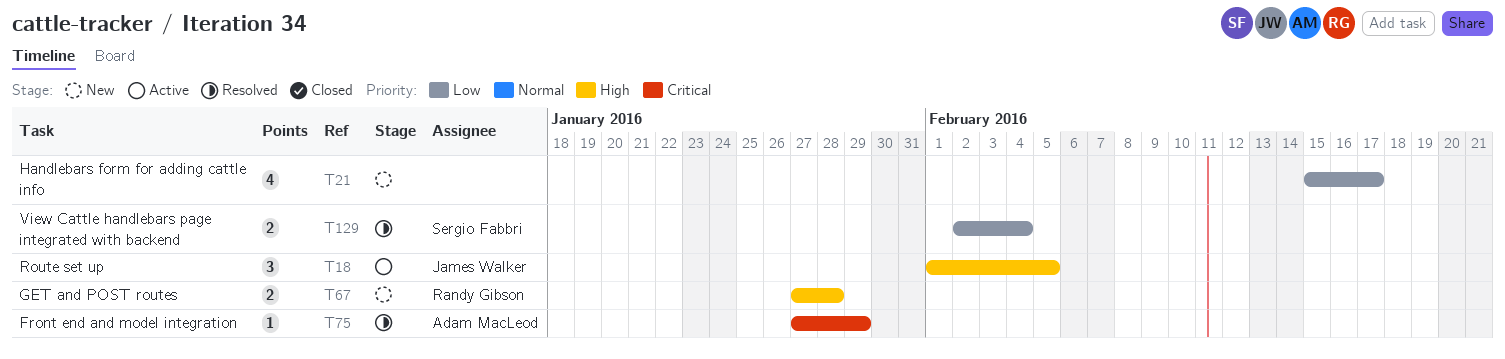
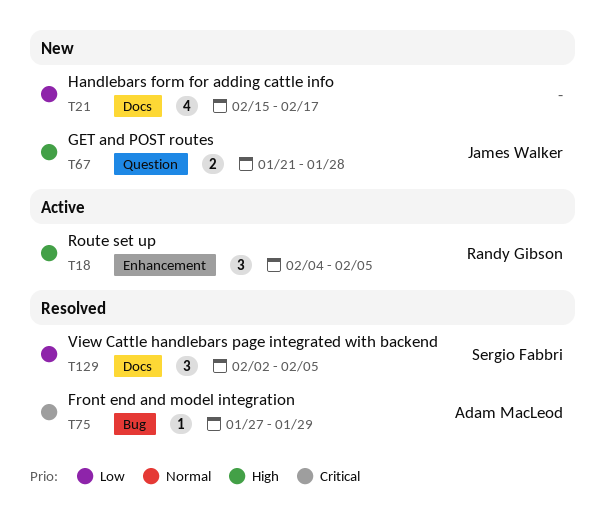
T18, owner: James Walker -> Randy Gibson
T18, start: Feb 1 -> Feb 4
T67, owner: Randy Gibson -> James Walker
T67, start: Jan 27 -> Jan 21
T129, estimate: 2 -> 3
T129, due: Feb 4 -> Feb 5

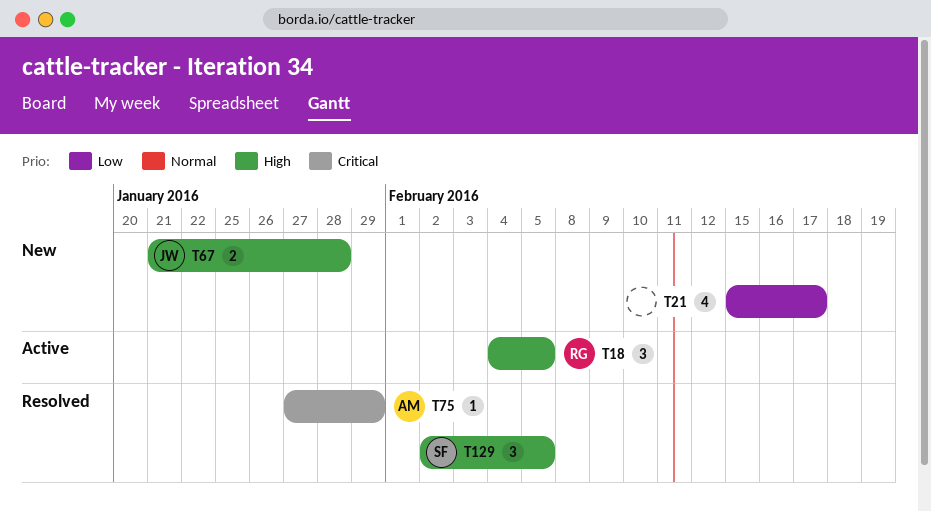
T129, priority: Low -> High

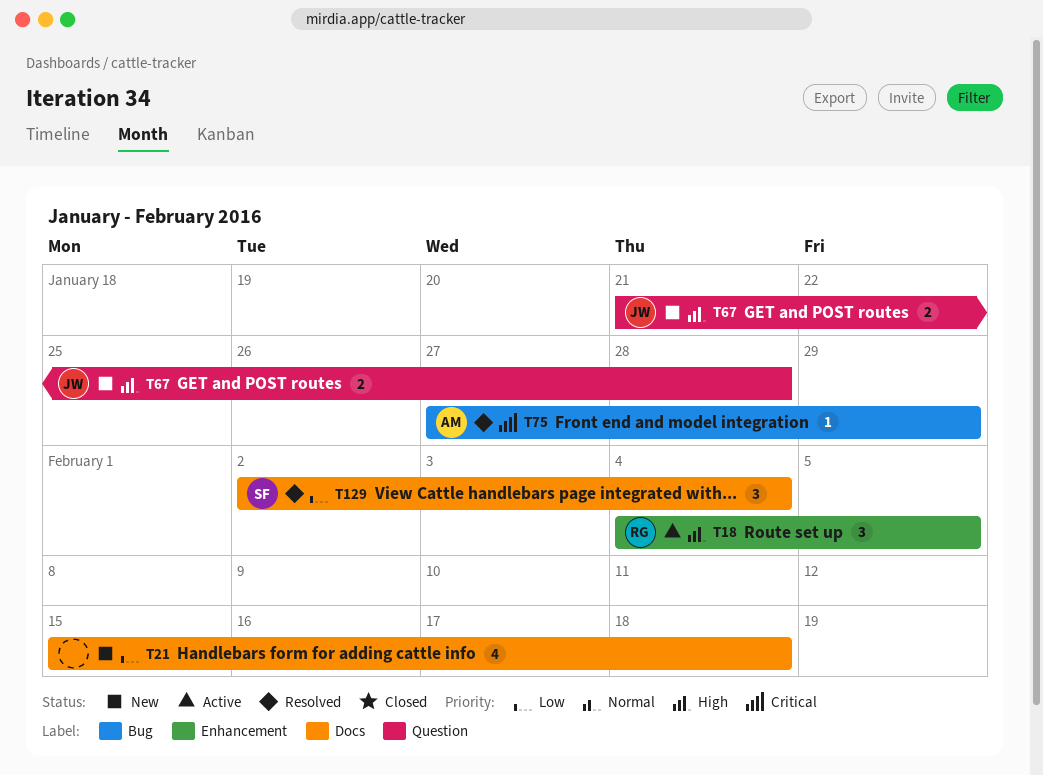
T21, due: Feb 17 -> Feb 18
T129, priority: High -> Low
T129, due: Feb 5 -> Feb 4

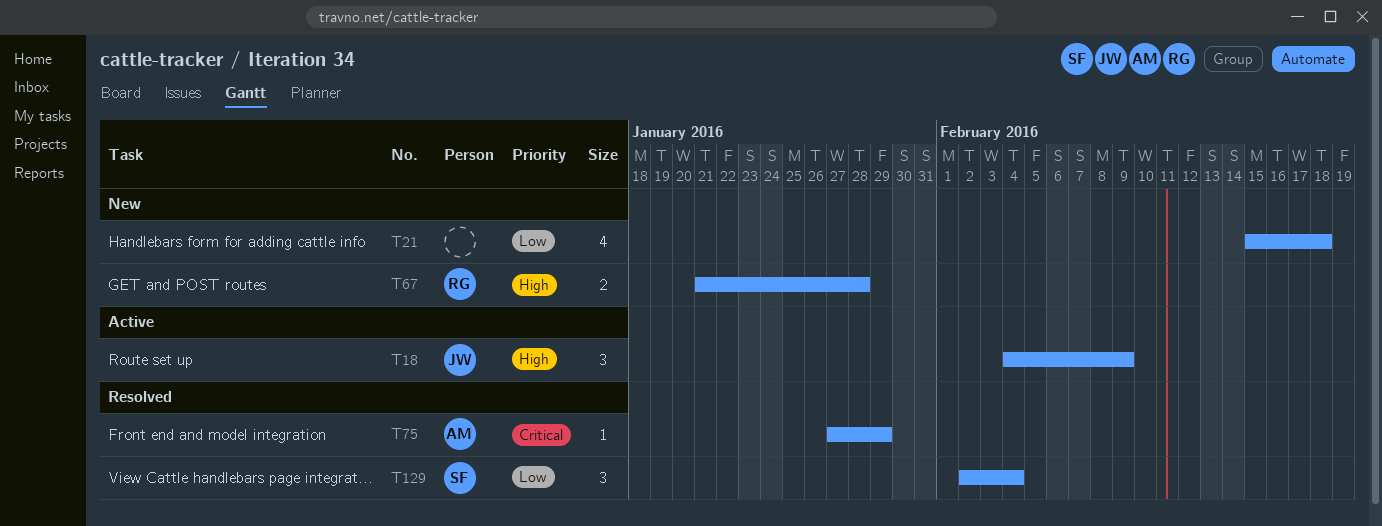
T18, owner: RG -> JW
T18, due: Feb 5 -> Feb 9
T67, owner: JW -> RG

